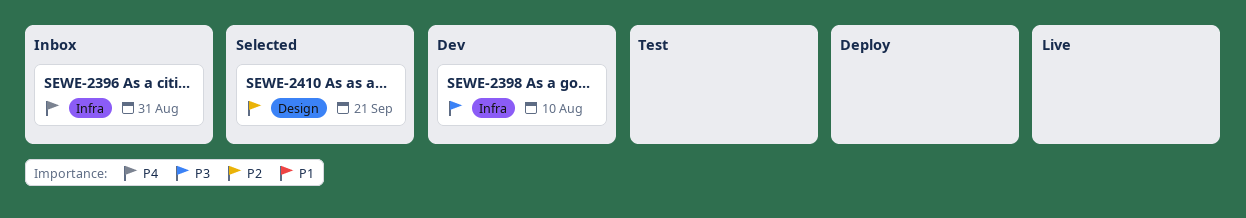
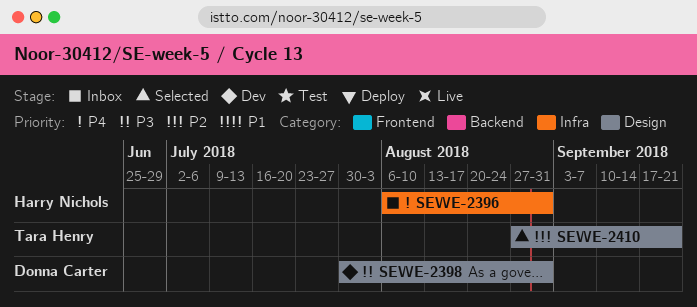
SEWE-2398, label: Infra -> Design
SEWE-2398, due: Aug 10 -> Aug 31

